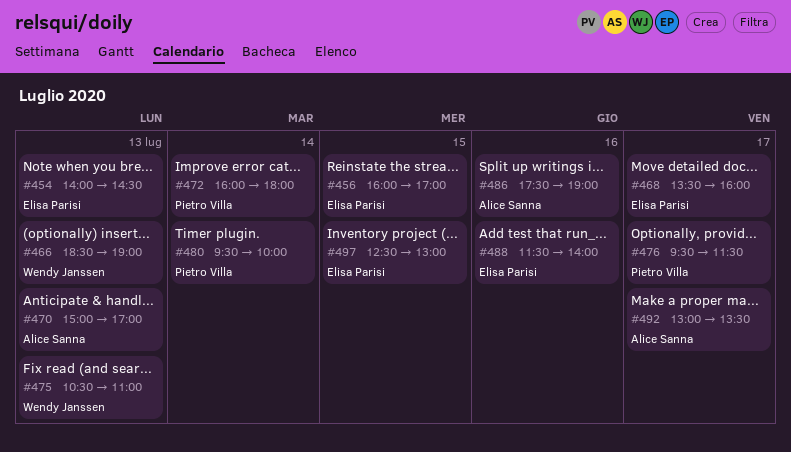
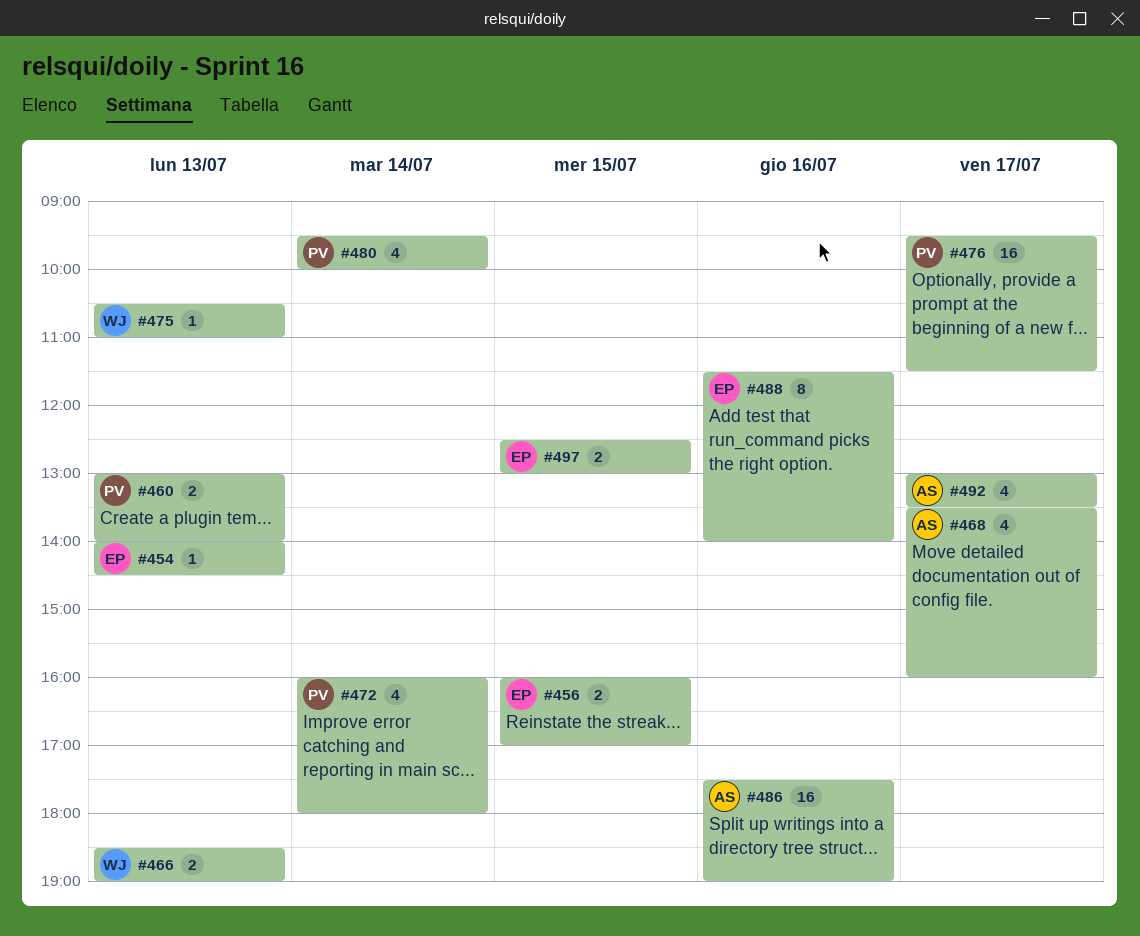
#460: none -> present
#468, owner: Elisa Parisi -> Alice Sanna
#470: present -> none

